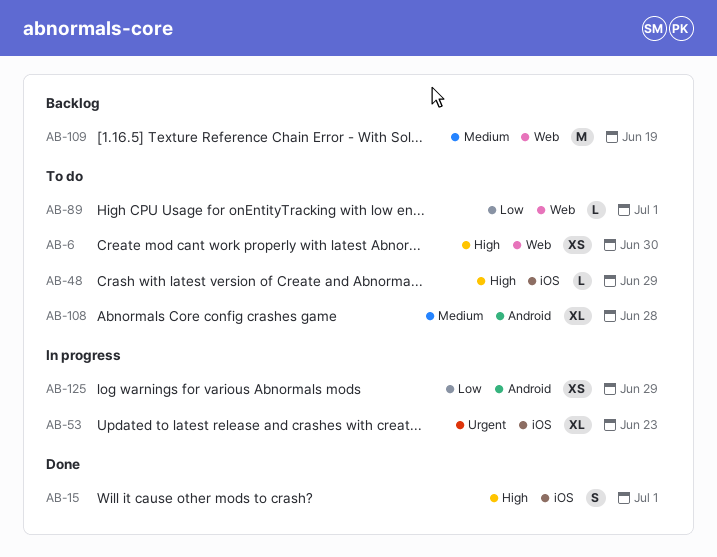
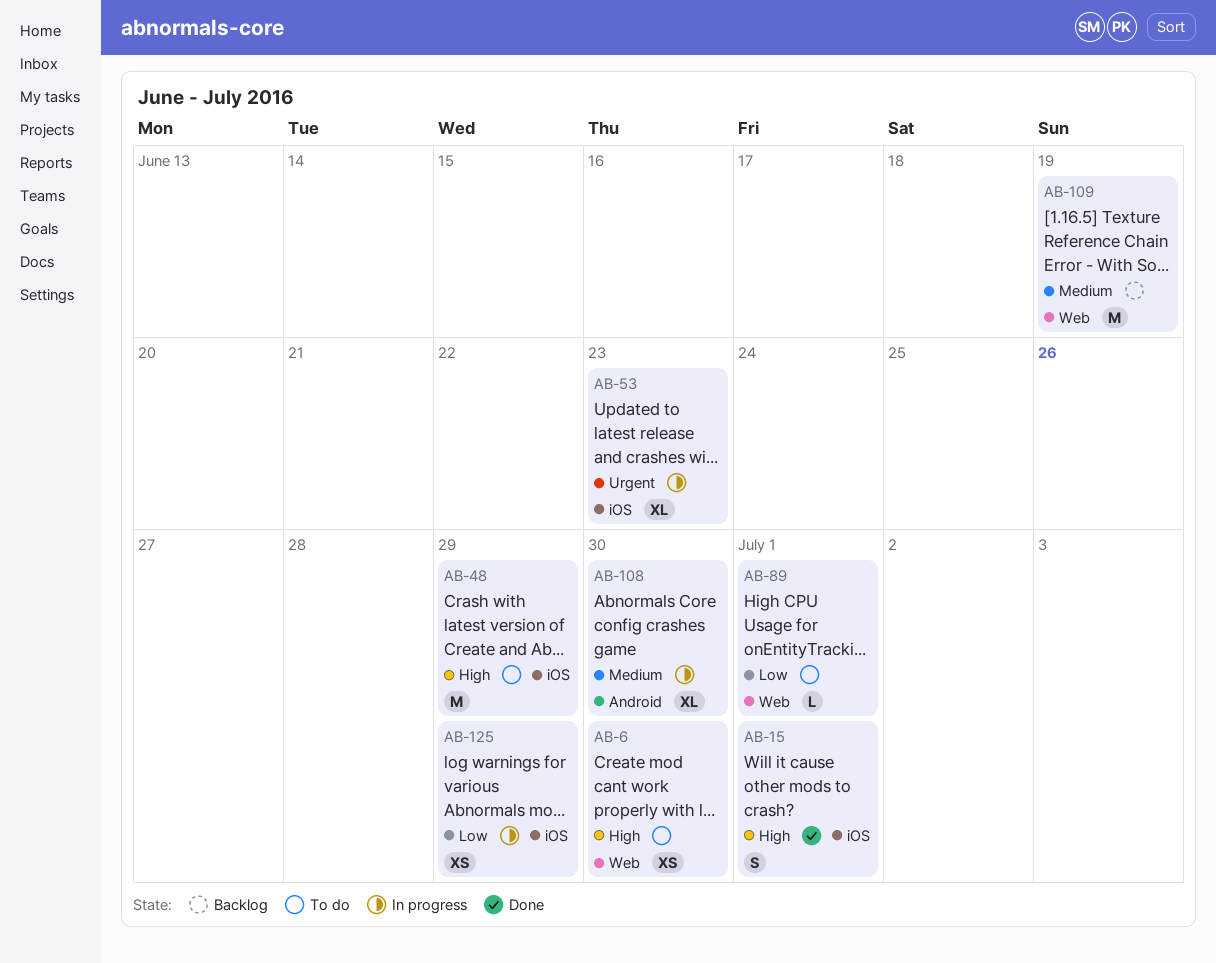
AB-48, estimate: L -> M
AB-108, status: To do -> In progress
AB-108, due: Jun 28 -> Jun 30
AB-125, label: Android -> iOS

